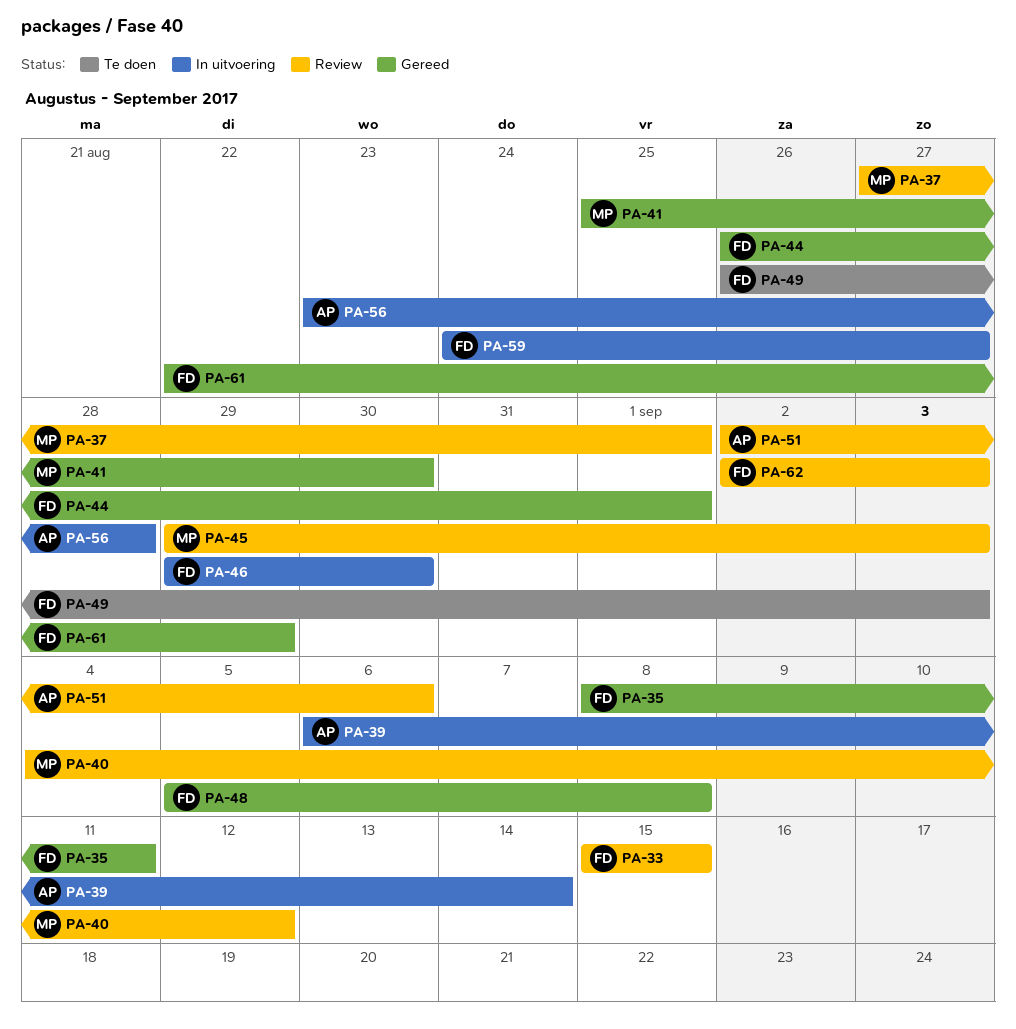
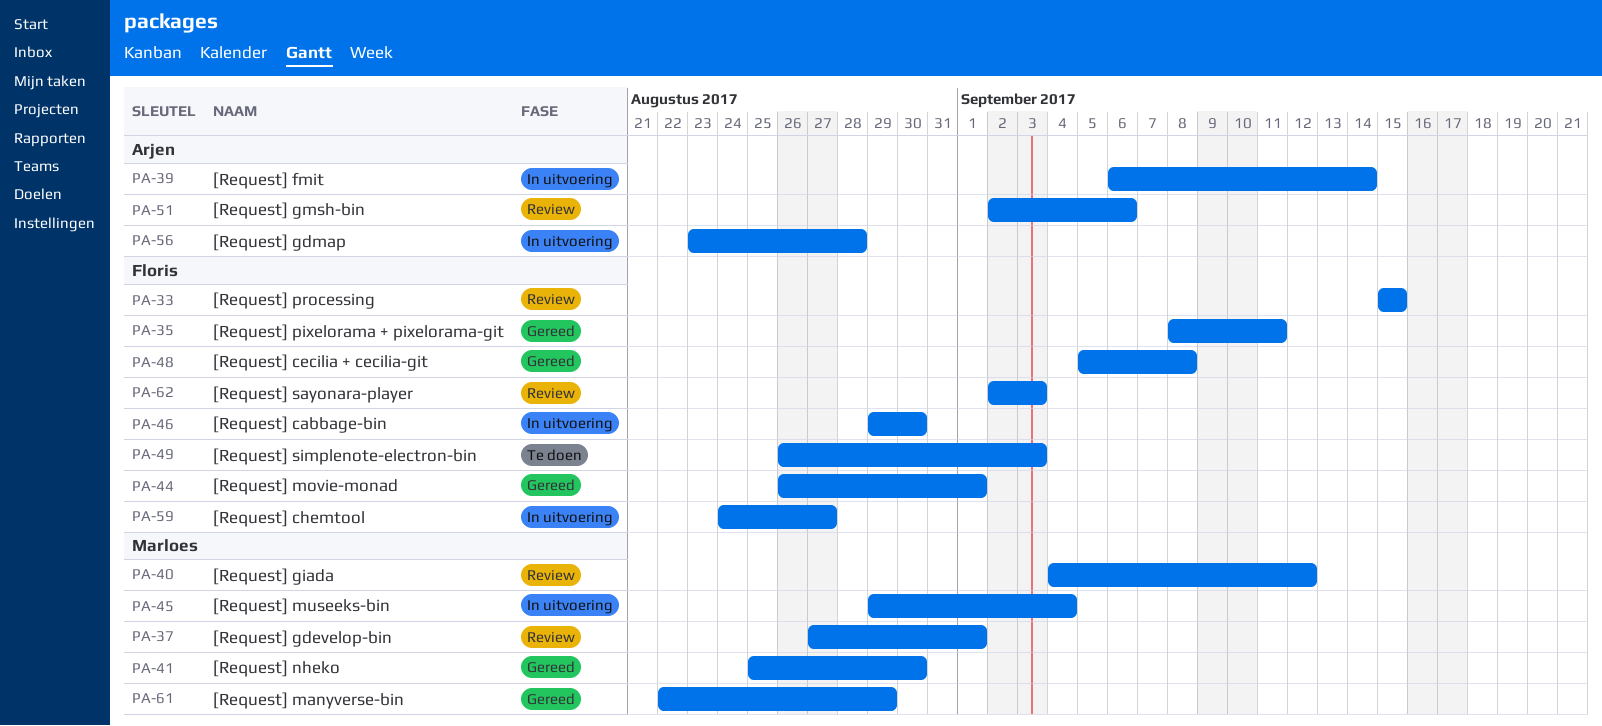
PA-45, status: Review -> In uitvoering
PA-45, due: Sep 3 -> Sep 4
PA-61, owner: Floris -> Marloes

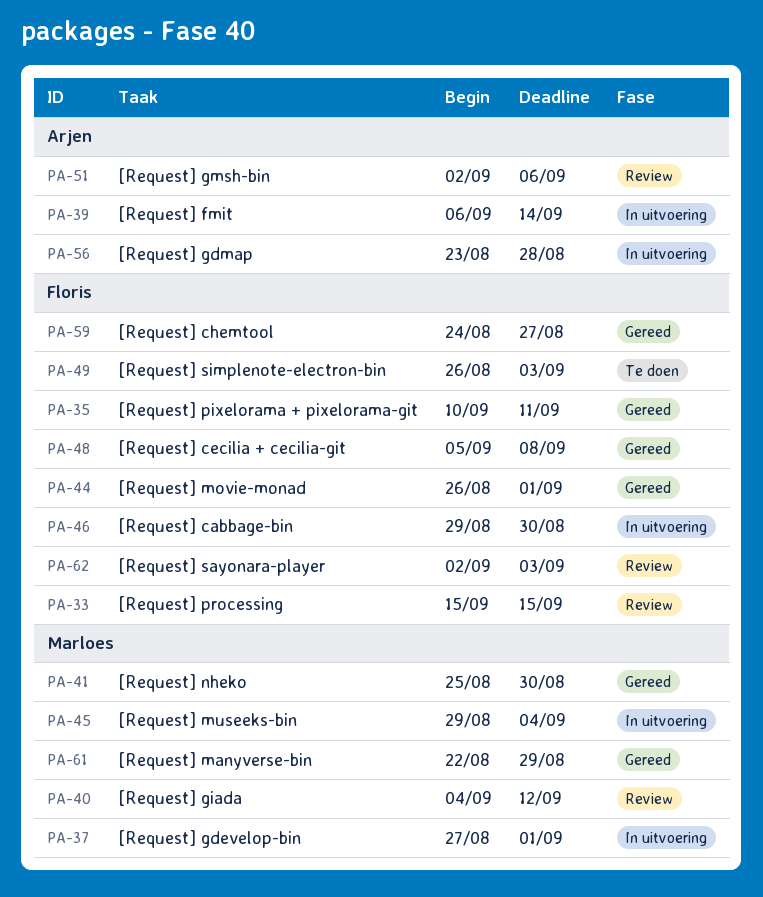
PA-35, start: Sep 8 -> Sep 10
PA-37, status: Review -> In uitvoering
PA-59, status: In uitvoering -> Gereed

